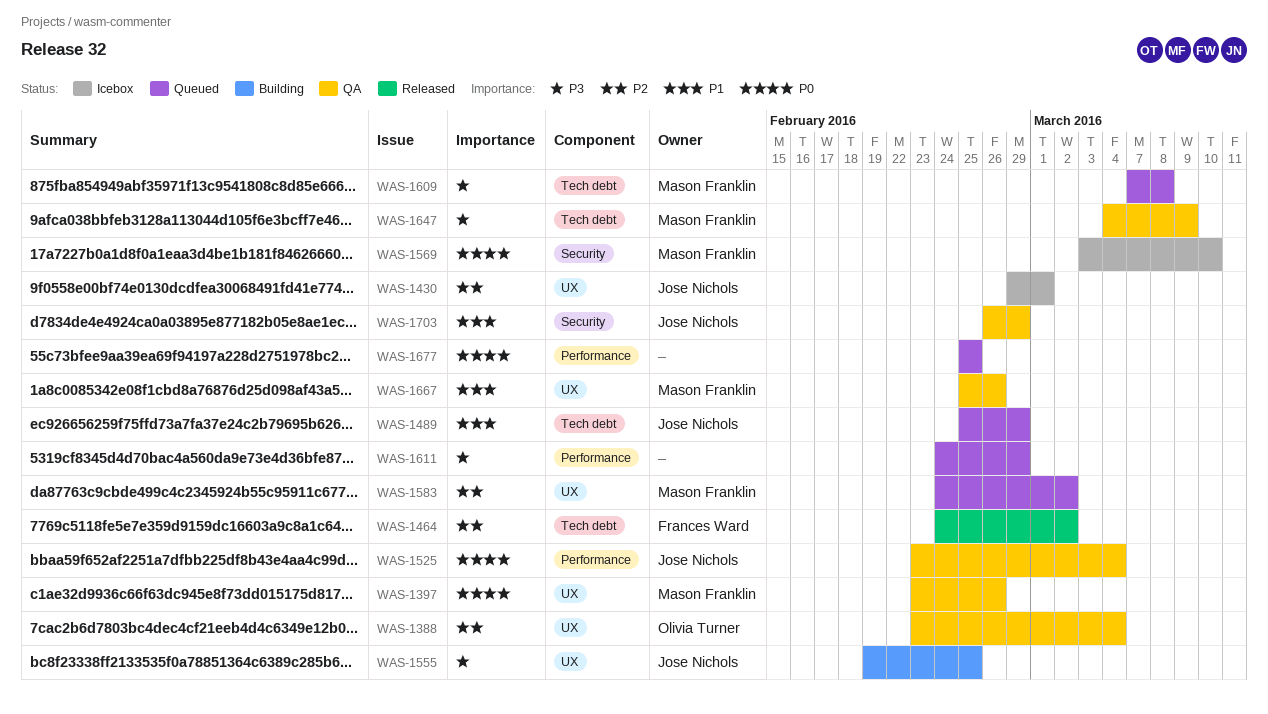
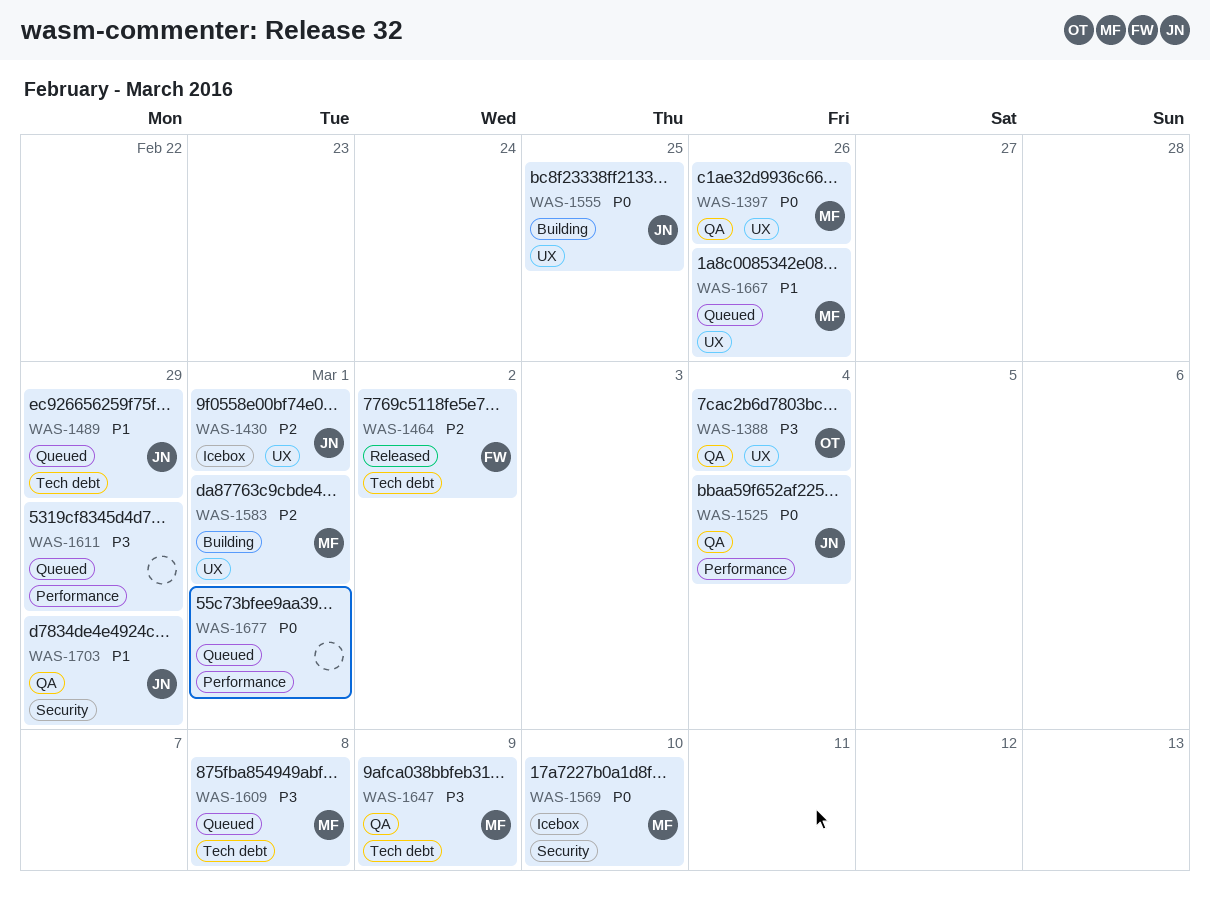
WAS-1388, priority: P2 -> P3
WAS-1555, priority: P3 -> P0
WAS-1583, status: Queued -> Building
WAS-1583, due: Mar 2 -> Mar 1
WAS-1667, status: QA -> Queued
WAS-1677, due: Feb 25 -> Mar 1

